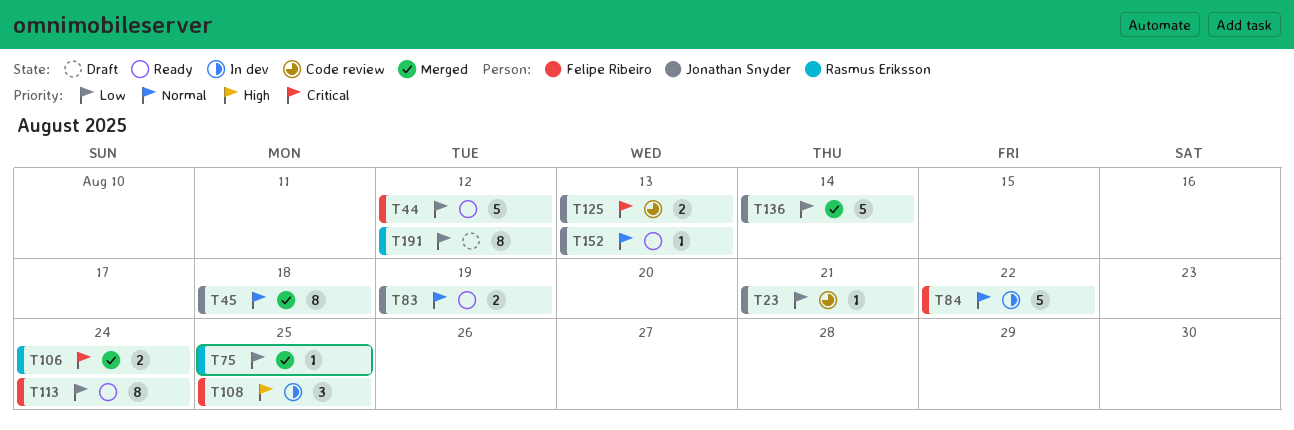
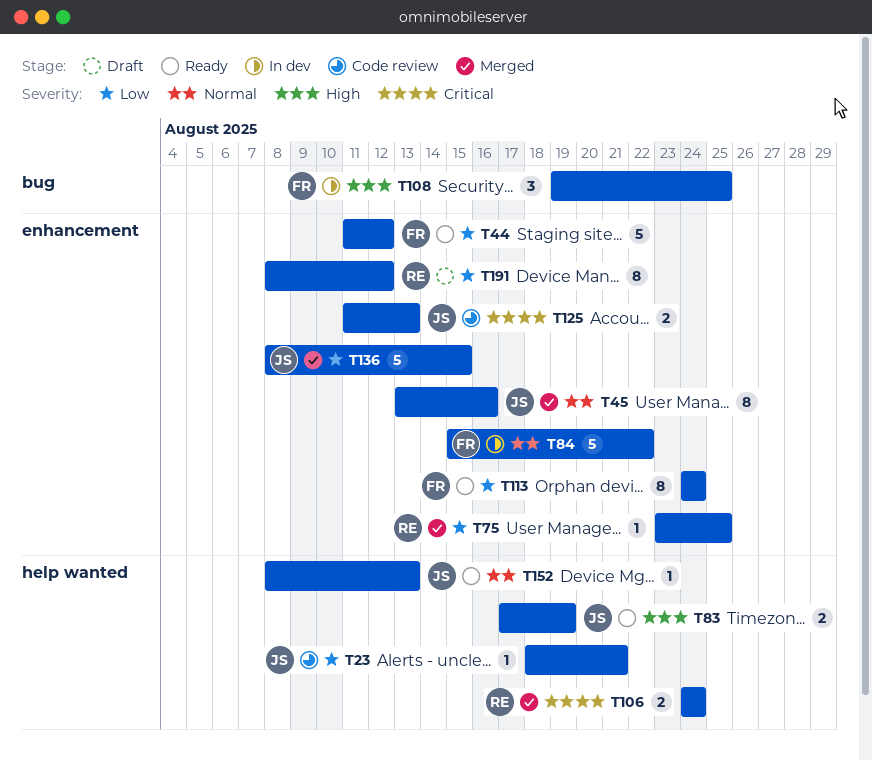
T45, due: Aug 18 -> Aug 16
T83, priority: Normal -> High
T136, due: Aug 14 -> Aug 15

